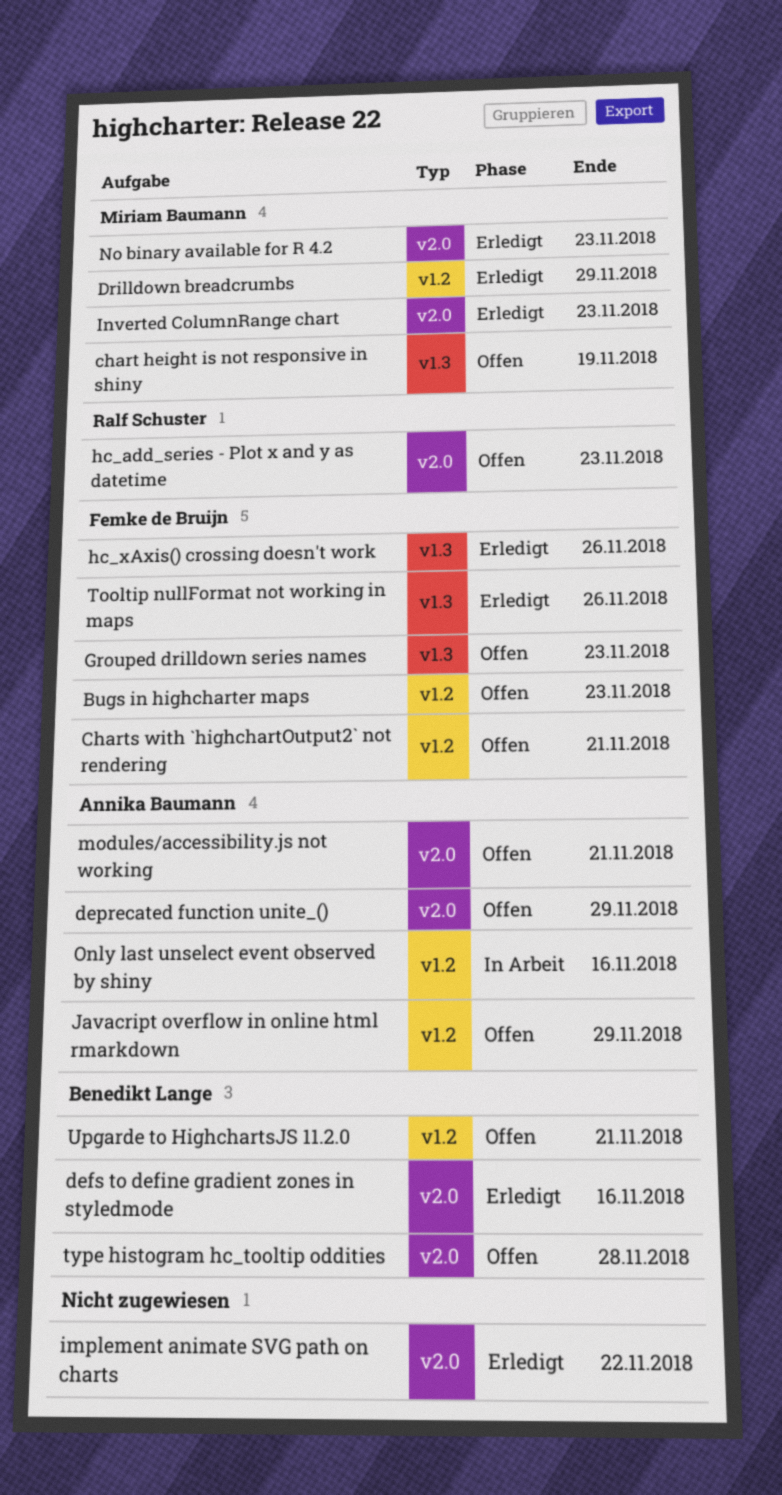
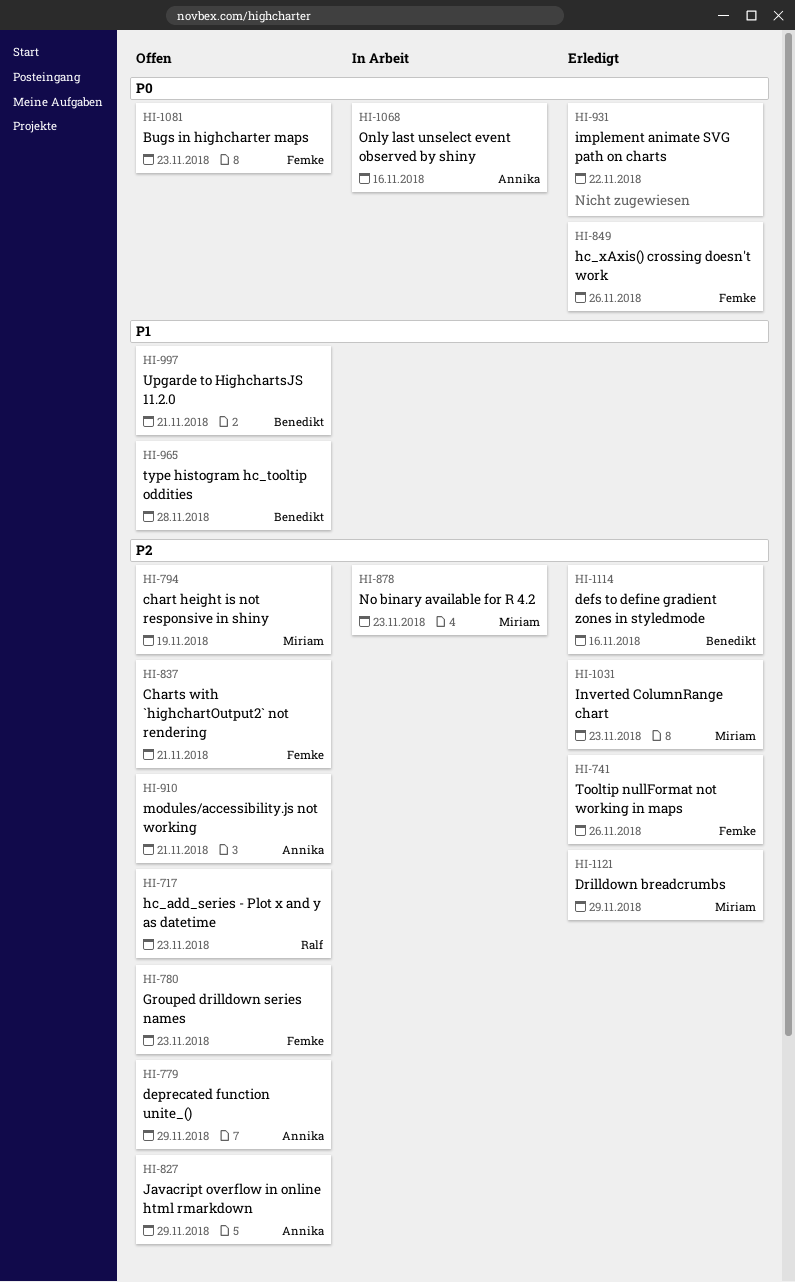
No binary available for R 4.2, status: Erledigt -> In Arbeit

